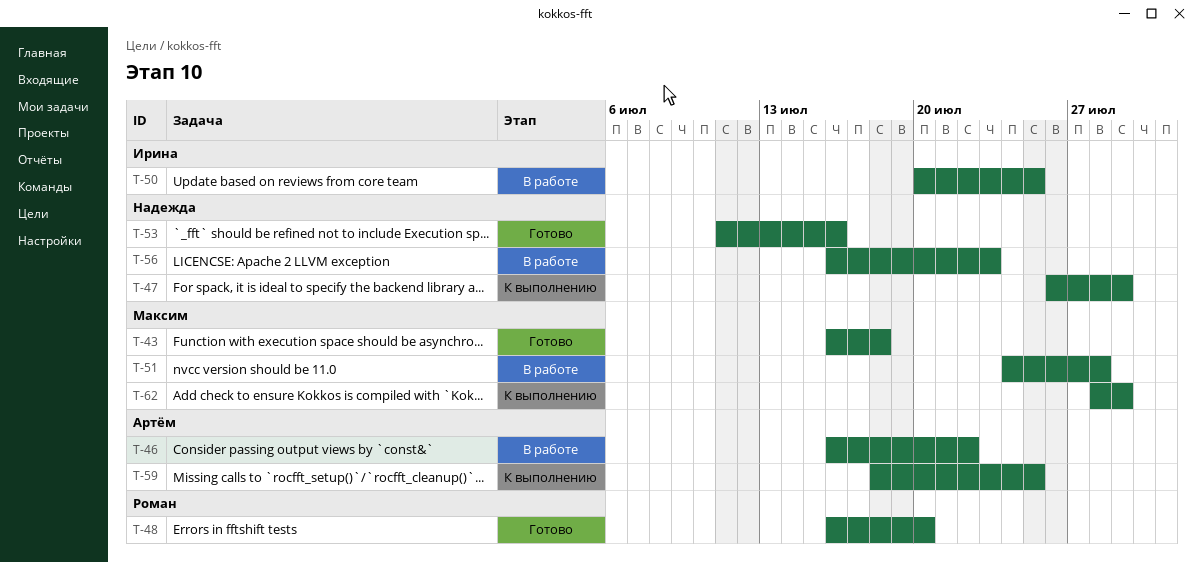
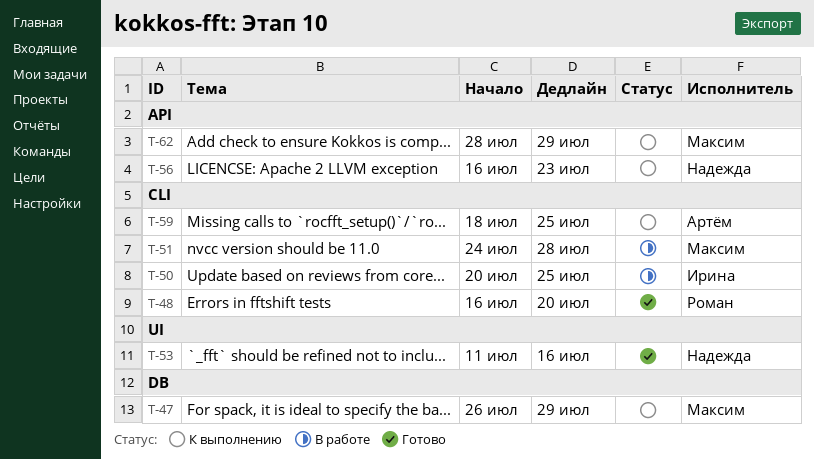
T-43: present -> none
T-46: present -> none
T-47, owner: Надежда -> Максим
T-56, status: В работе -> К выполнению

